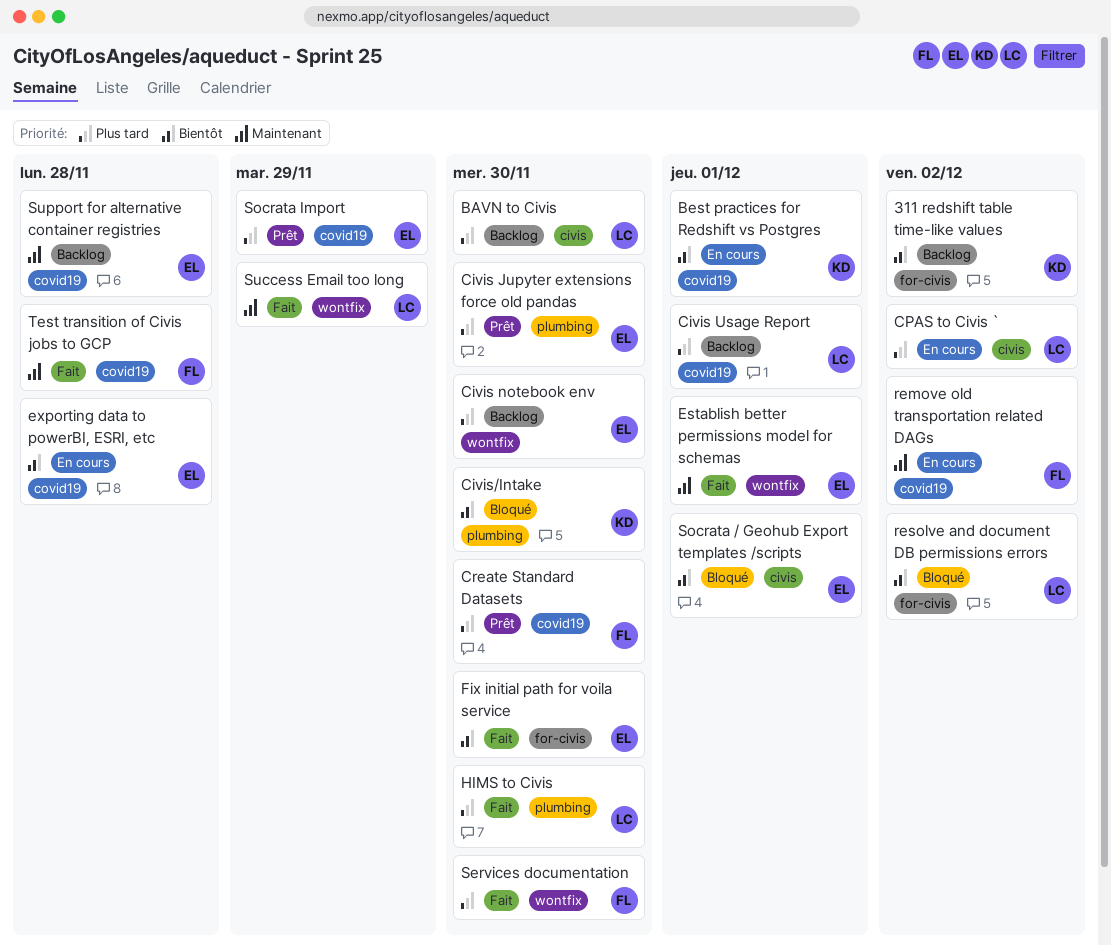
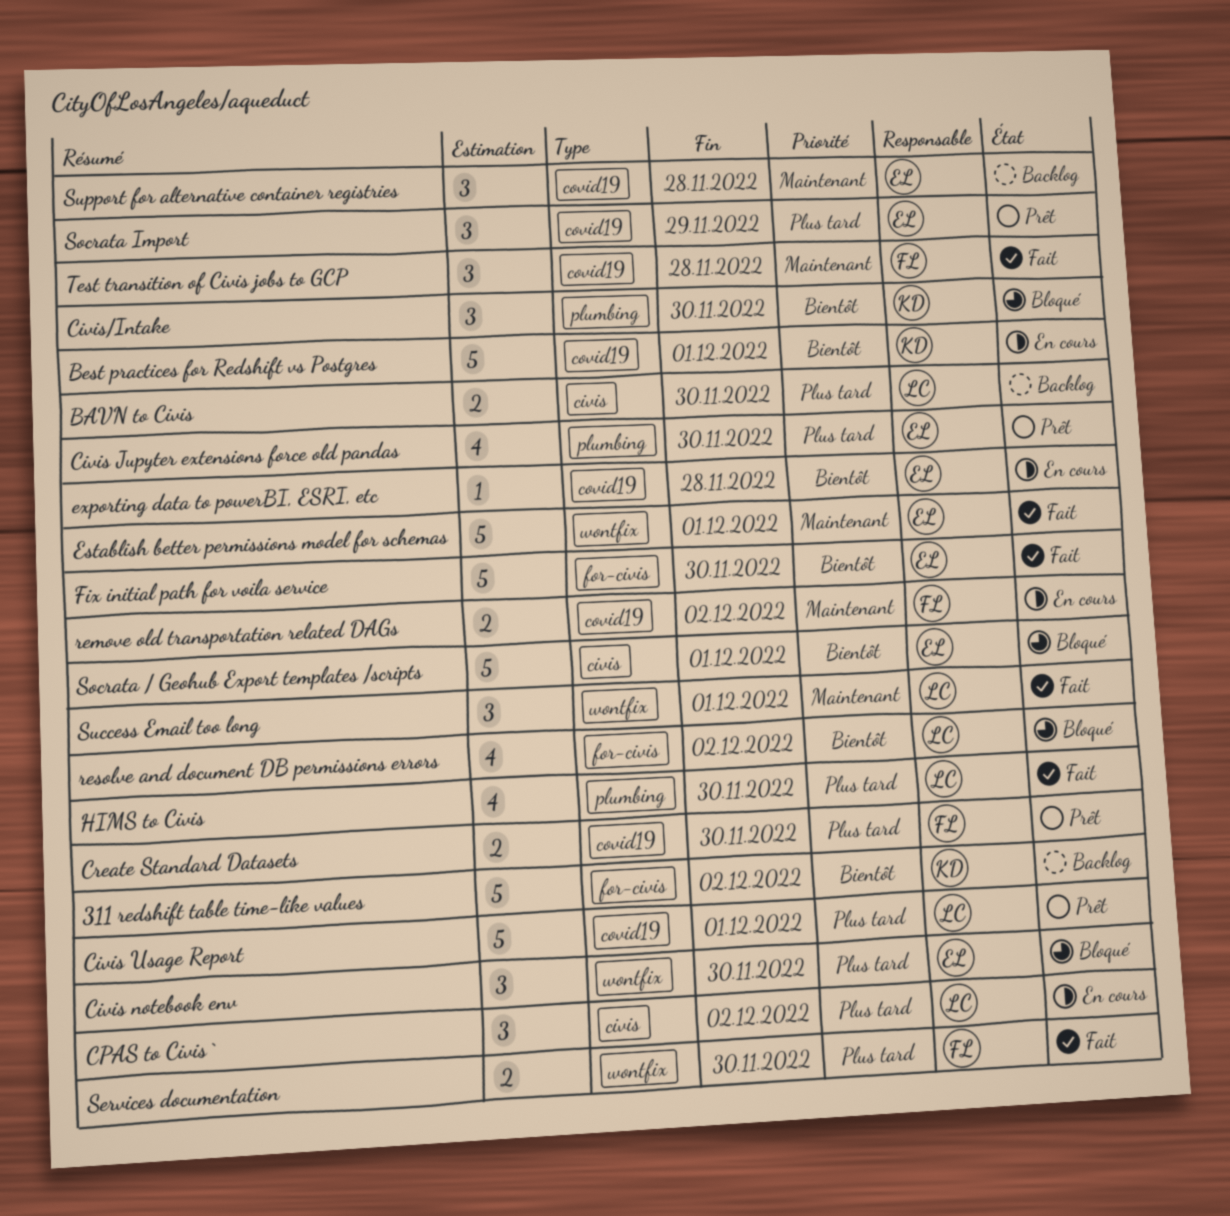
Civis notebook env, status: Backlog -> Bloqué
Civis Usage Report, status: Backlog -> Prêt
Success Email too long, due: Nov 29 -> Dec 1

